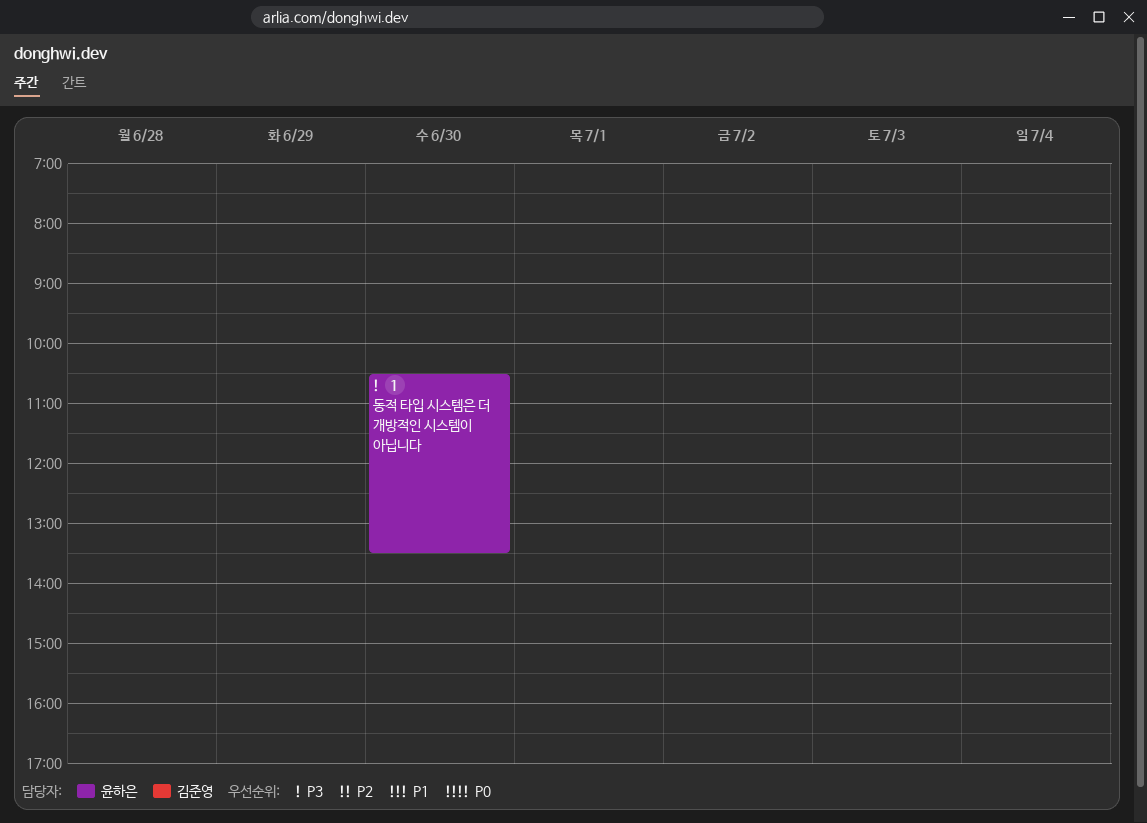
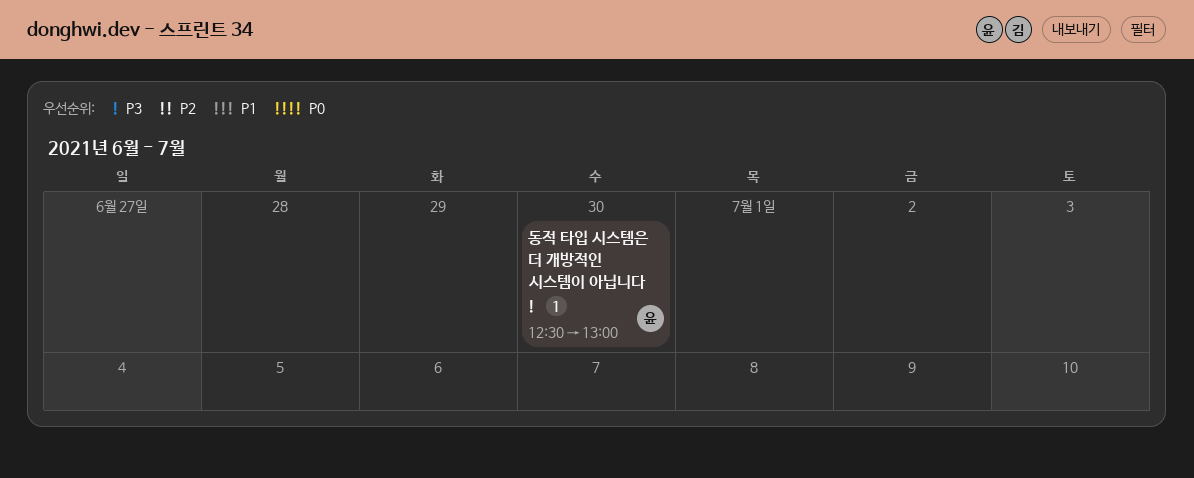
동적 타입 시스템은 더 개방적인 시스템이 아닙니다, begins: 10:30 -> 12:30
동적 타입 시스템은 더 개방적인 시스템이 아닙니다, ends: 13:30 -> 13:00

